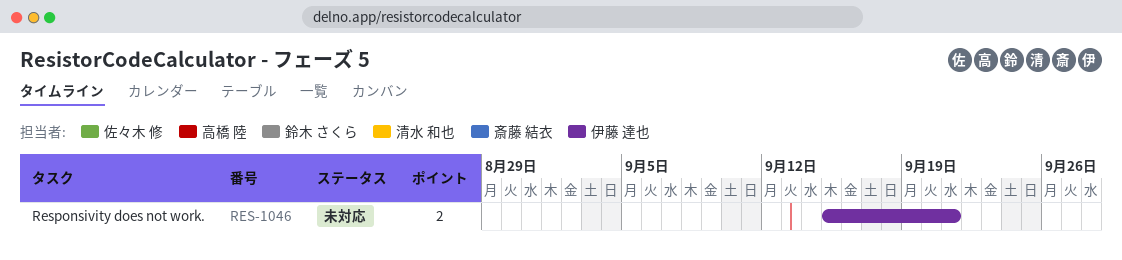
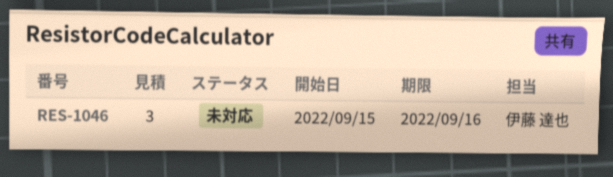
RES-1046, estimate: 2 -> 3
RES-1046, due: Sep 21 -> Sep 16

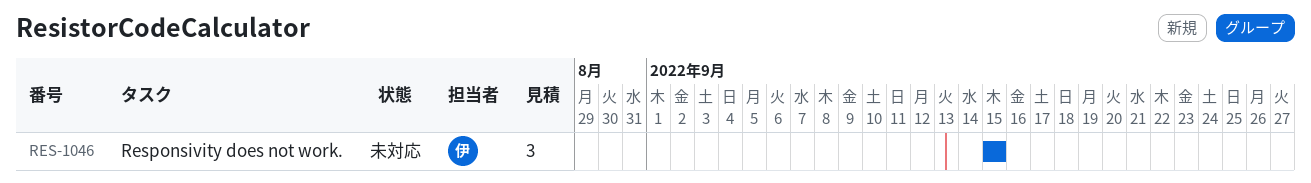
RES-1046, due: Sep 16 -> Sep 15

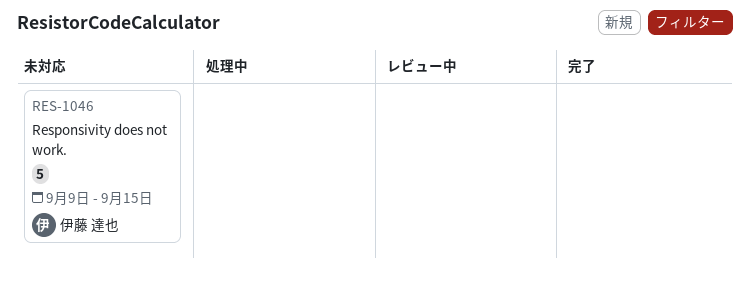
RES-1046, estimate: 3 -> 5
RES-1046, start: Sep 15 -> Sep 9

